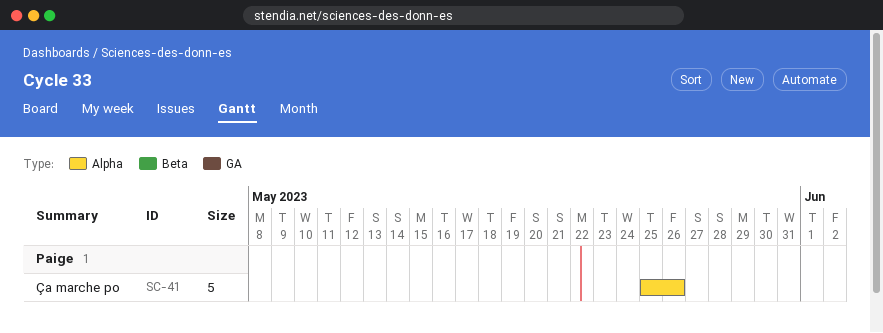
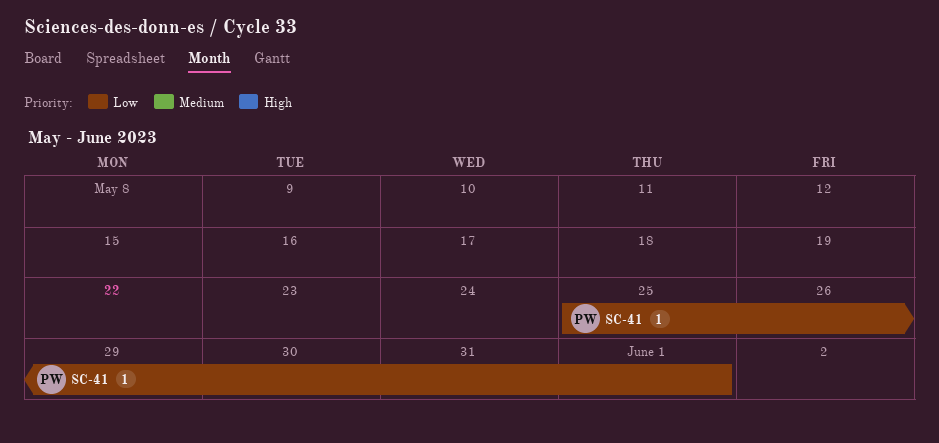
SC-41, estimate: 5 -> 1
SC-41, due: May 26 -> Jun 1

